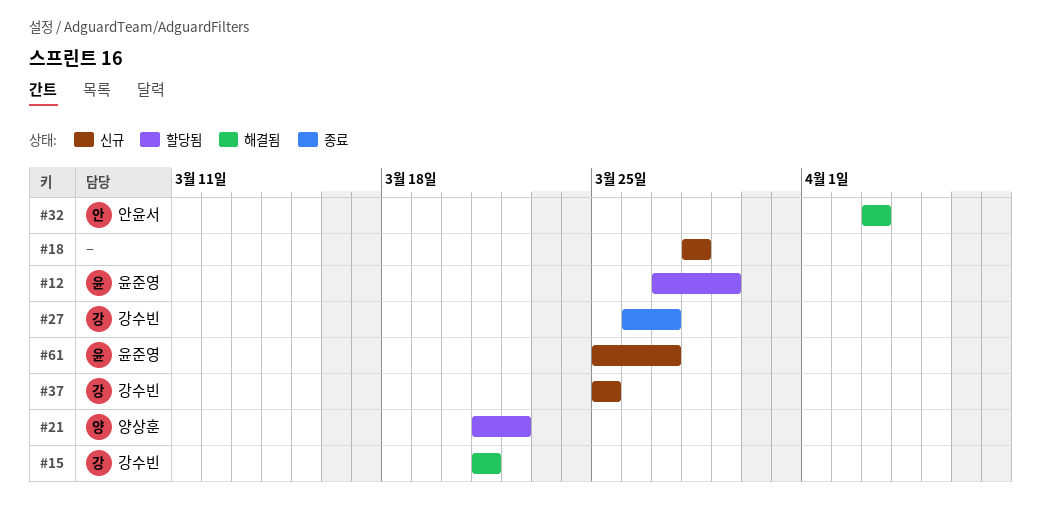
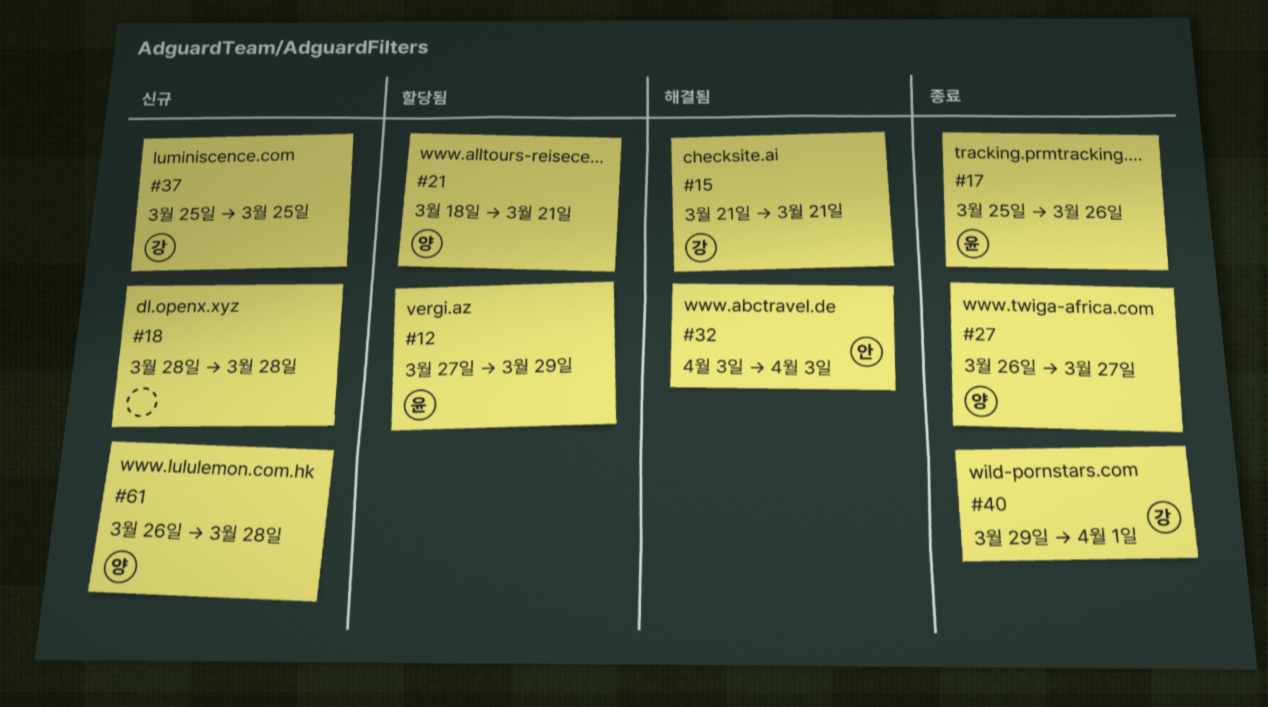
#17: none -> present
#21, start: Mar 21 -> Mar 18
#21, due: Mar 22 -> Mar 21
#27, owner: 강수빈 -> 양상훈
#40: none -> present
#61, owner: 윤준영 -> 양상훈
#61, start: Mar 25 -> Mar 26
#61, due: Mar 27 -> Mar 28

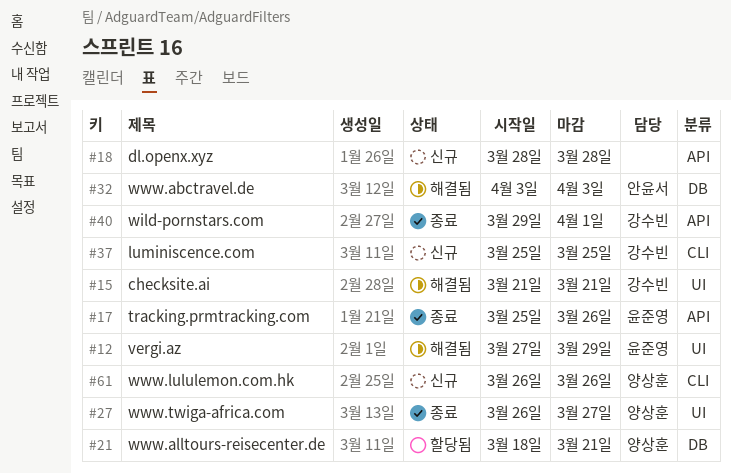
#12, status: 할당됨 -> 해결됨
#61, due: Mar 28 -> Mar 26

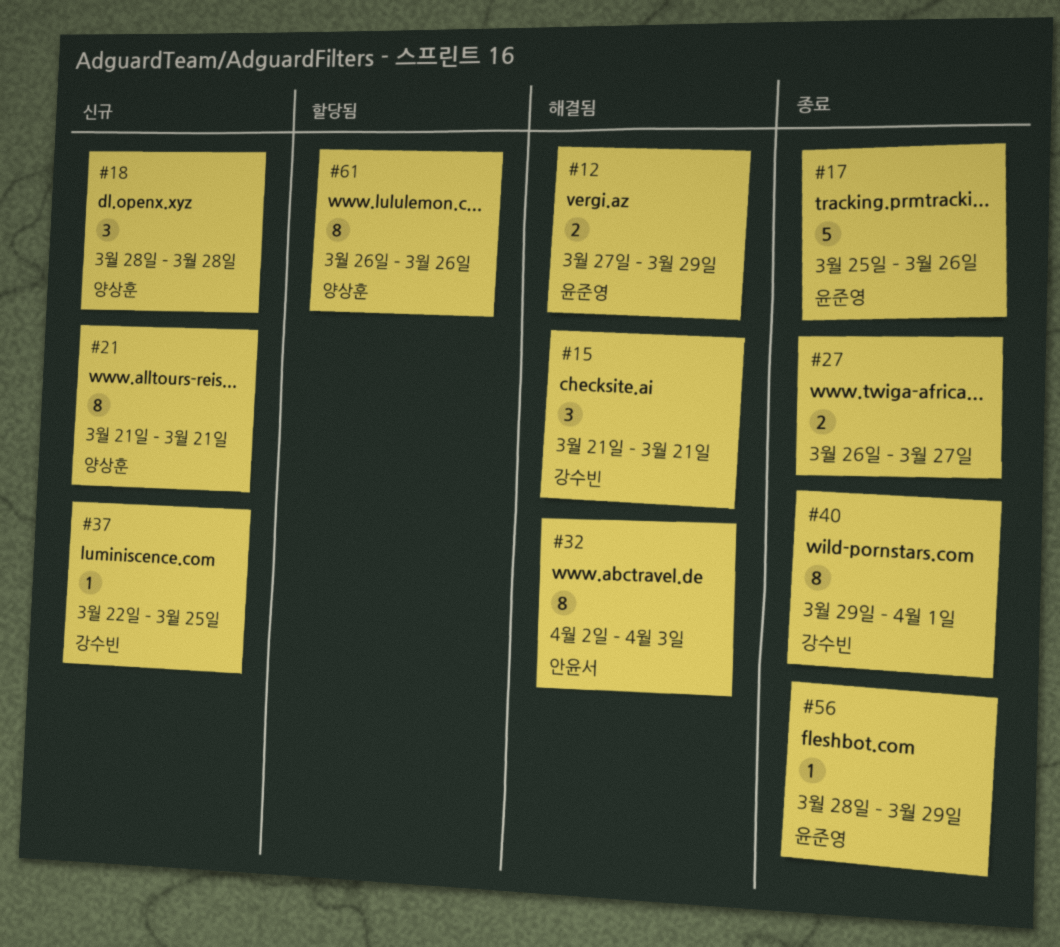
#18, owner: none -> 양상훈
#21, status: 할당됨 -> 신규
#21, start: Mar 18 -> Mar 21
#27, owner: 양상훈 -> none
#32, start: Apr 3 -> Apr 2
#37, start: Mar 25 -> Mar 22
#56: none -> present
#61, status: 신규 -> 할당됨

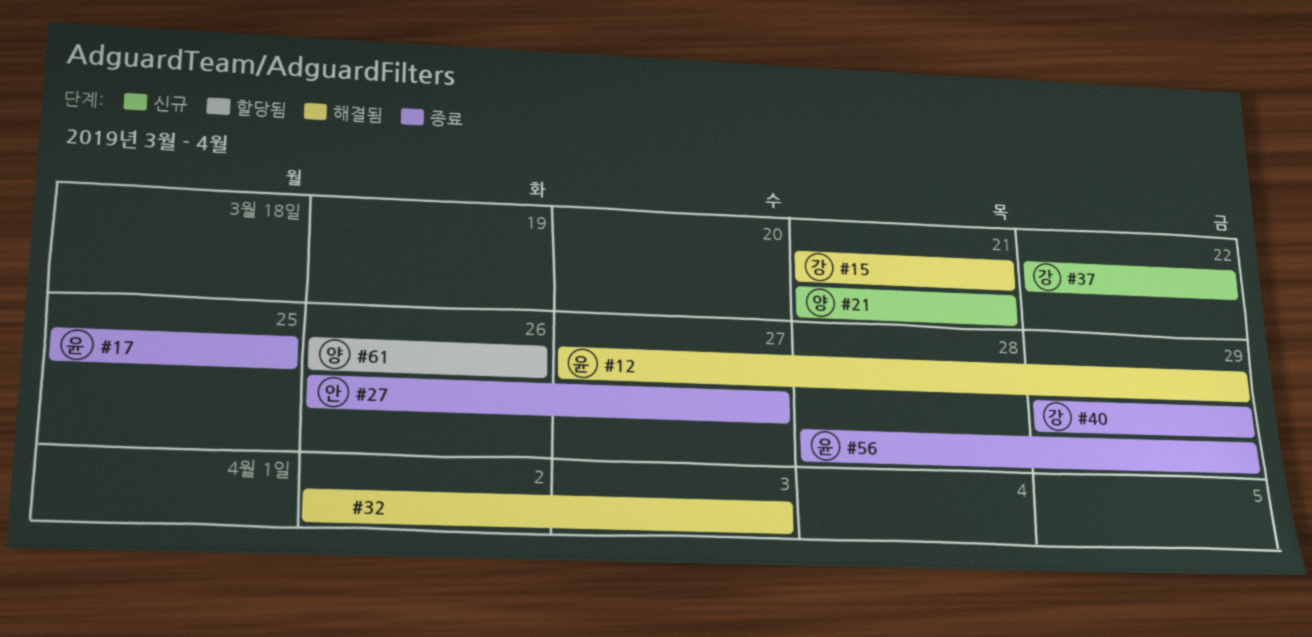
#17, due: Mar 26 -> Mar 25
#18: present -> none
#27, owner: none -> 안윤서
#32, owner: 안윤서 -> none
#37, due: Mar 25 -> Mar 22
#40, due: Apr 1 -> Mar 29

